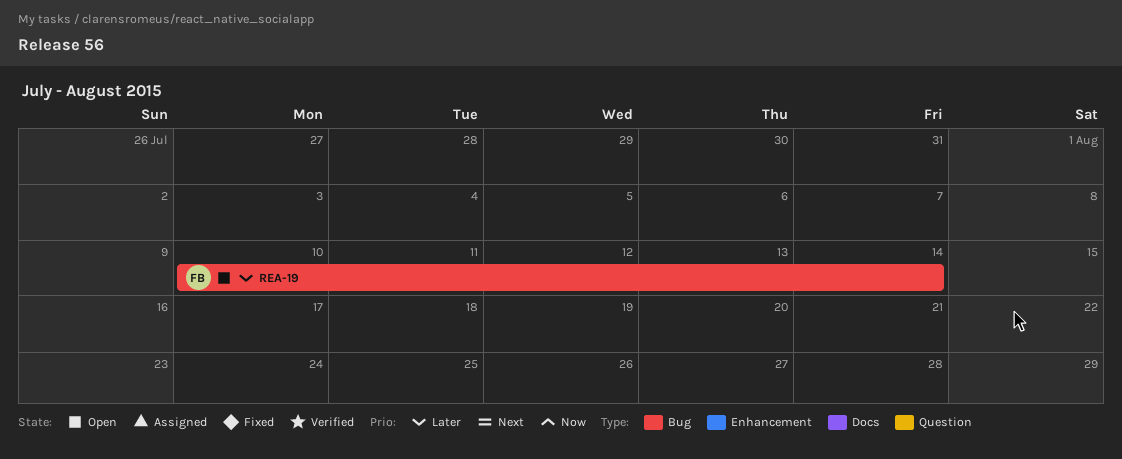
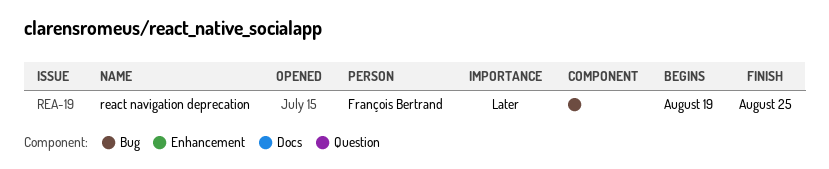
REA-19, start: Aug 10 -> Aug 19
REA-19, due: Aug 14 -> Aug 25

